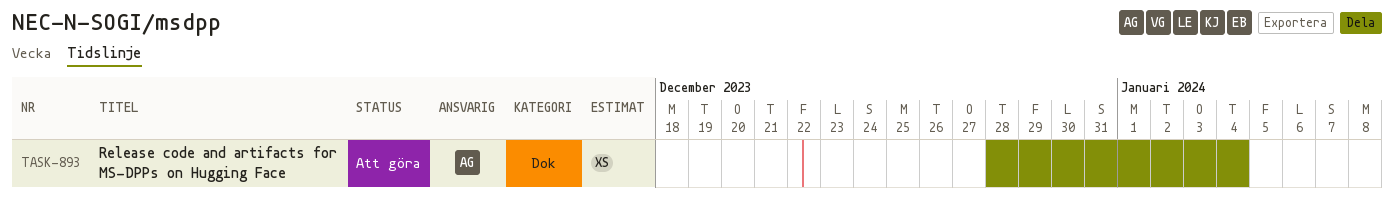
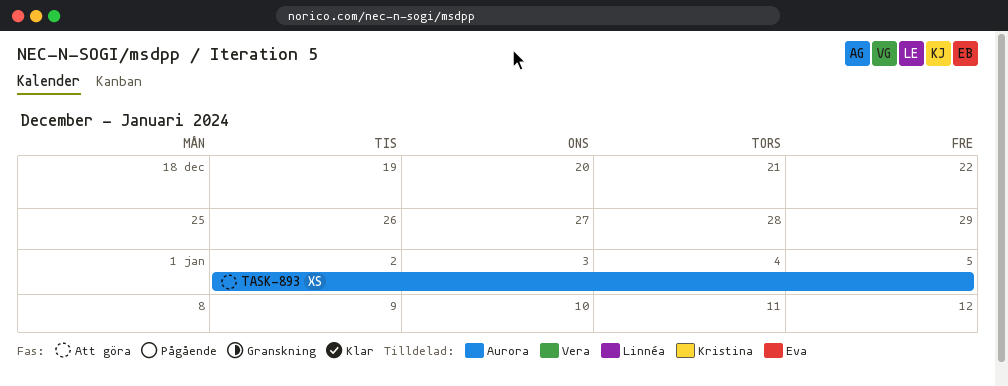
TASK-893, start: Dec 28 -> Jan 2
TASK-893, due: Jan 4 -> Jan 5

